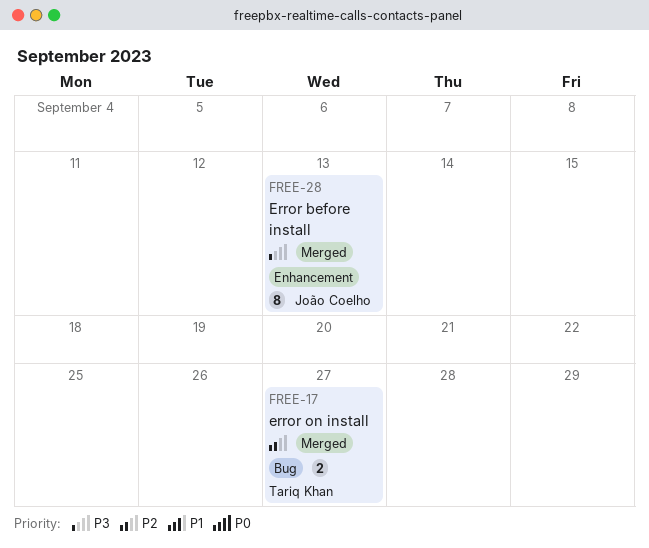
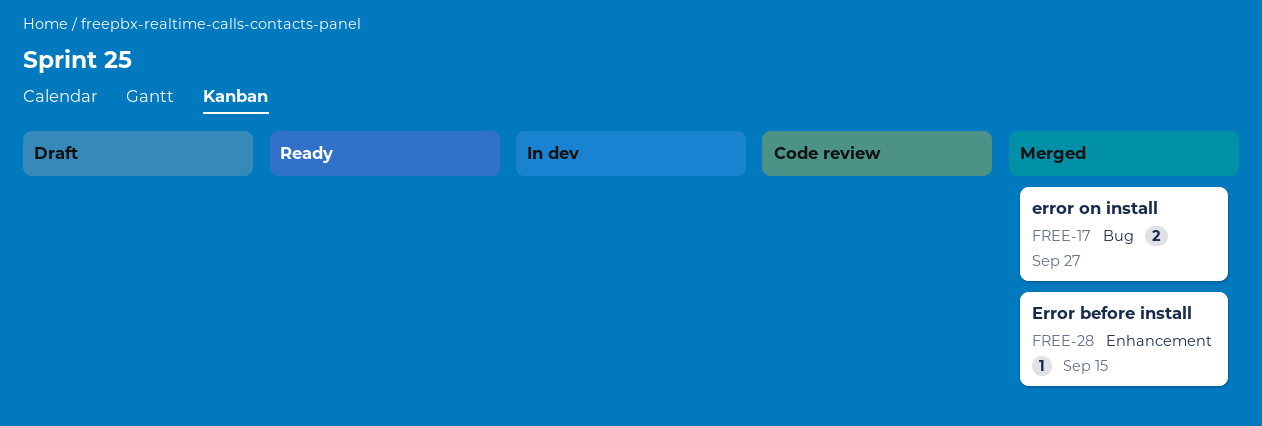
FREE-28, estimate: 8 -> 1
FREE-28, due: Sep 13 -> Sep 15

